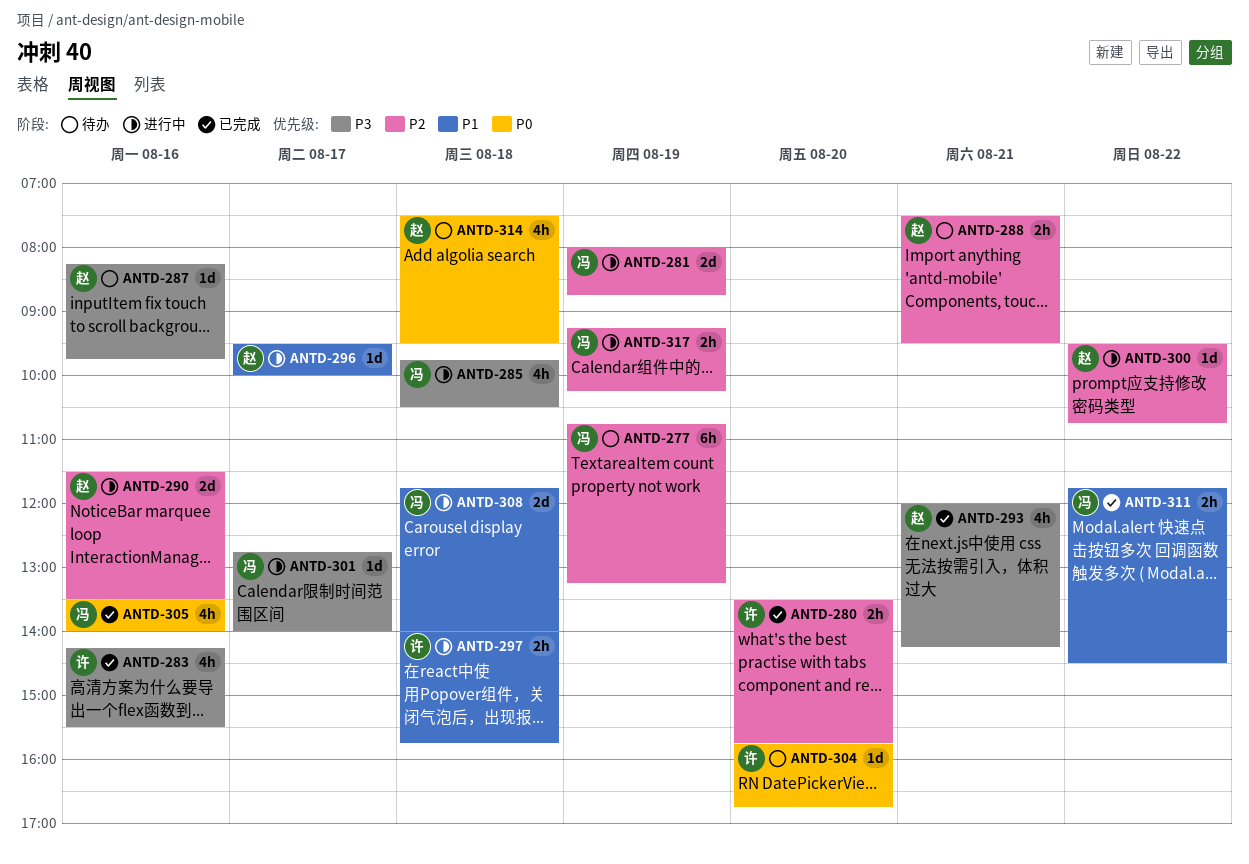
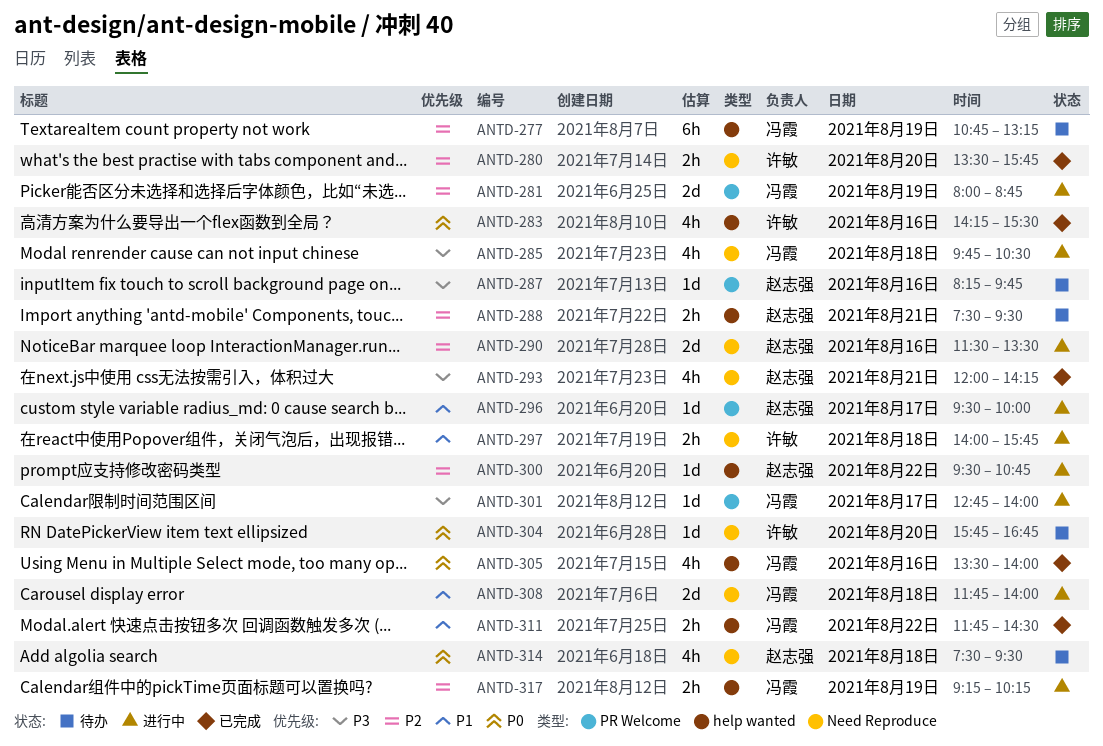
ANTD-283, priority: P3 -> P0

